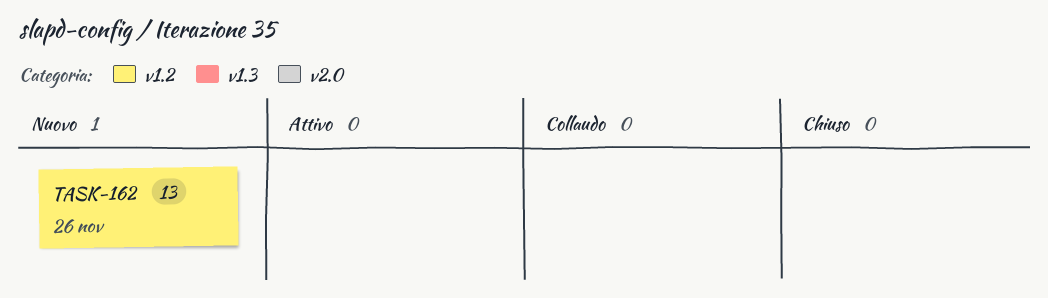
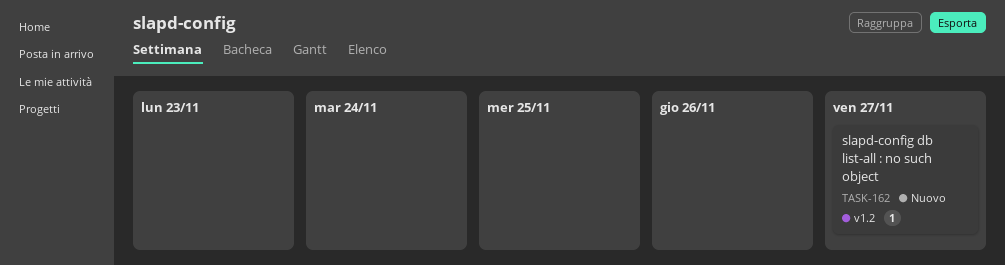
TASK-162, estimate: 13 -> 1
TASK-162, due: Nov 26 -> Nov 27

